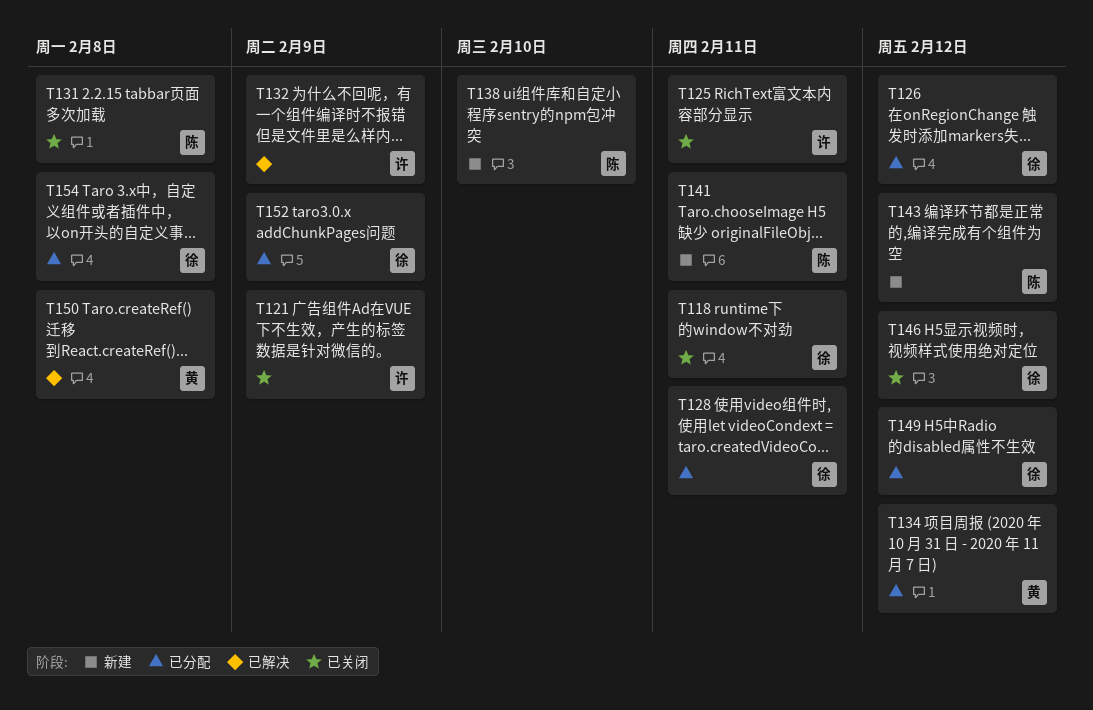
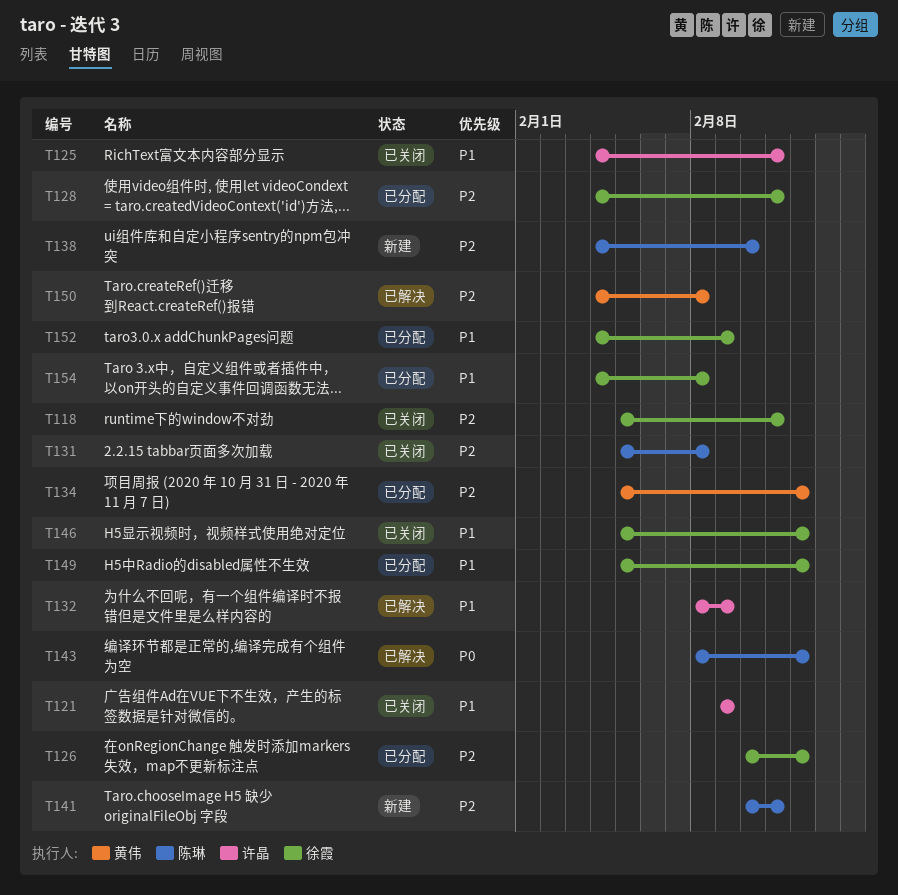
T143, status: 新建 -> 已解决

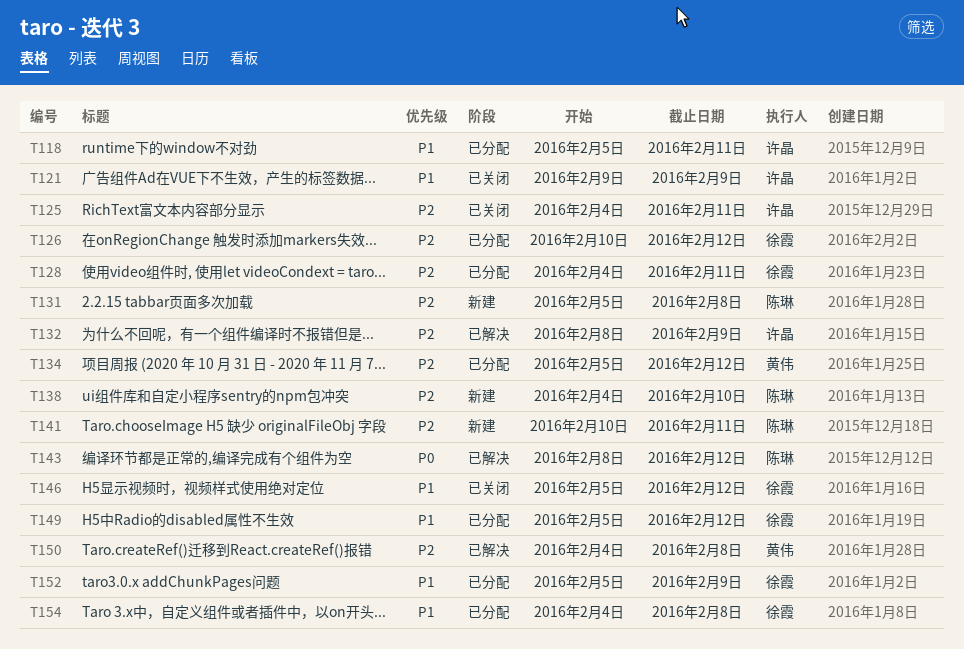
T118, status: 已关闭 -> 已分配
T118, owner: 徐霞 -> 许晶
T118, priority: P2 -> P1
T125, priority: P1 -> P2
T131, status: 已关闭 -> 新建
T132, priority: P1 -> P2
T152, start: Feb 4 -> Feb 5

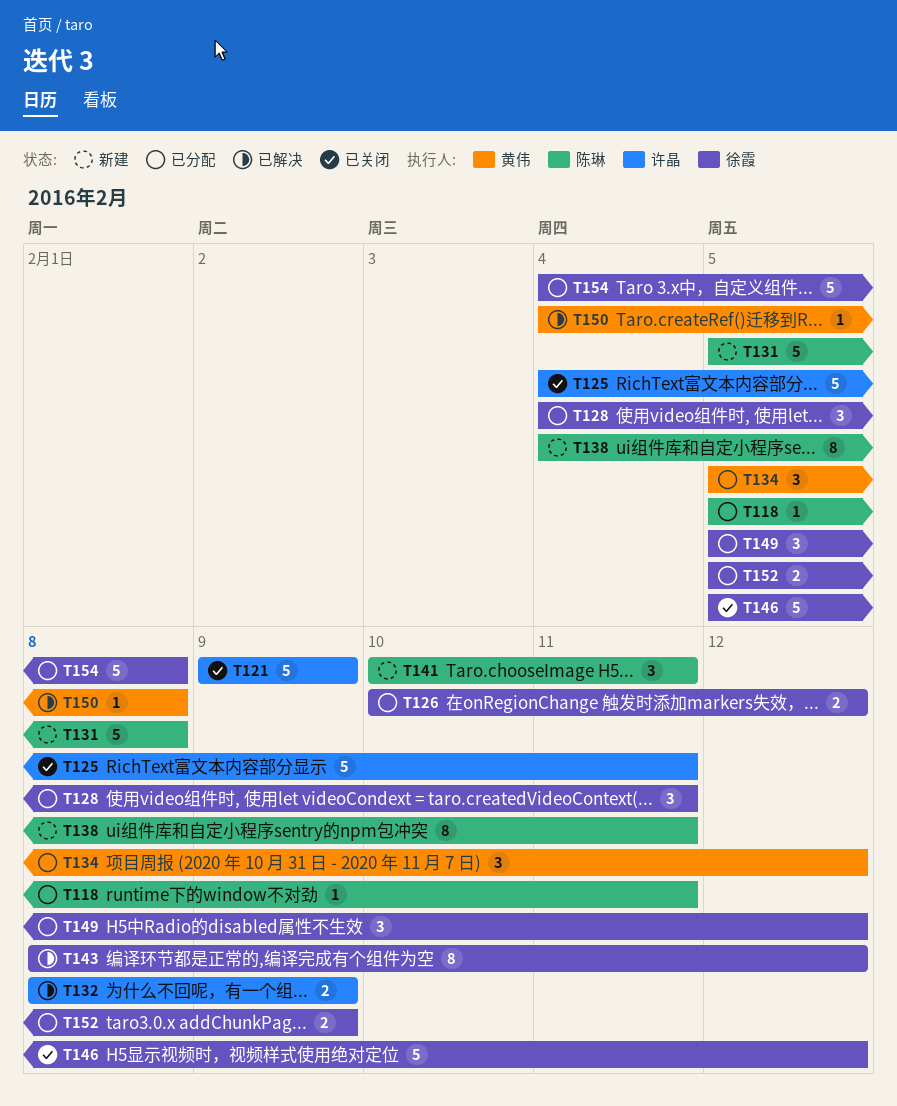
T118, owner: 许晶 -> 陈琳
T138, due: Feb 10 -> Feb 11
T143, owner: 陈琳 -> 徐霞

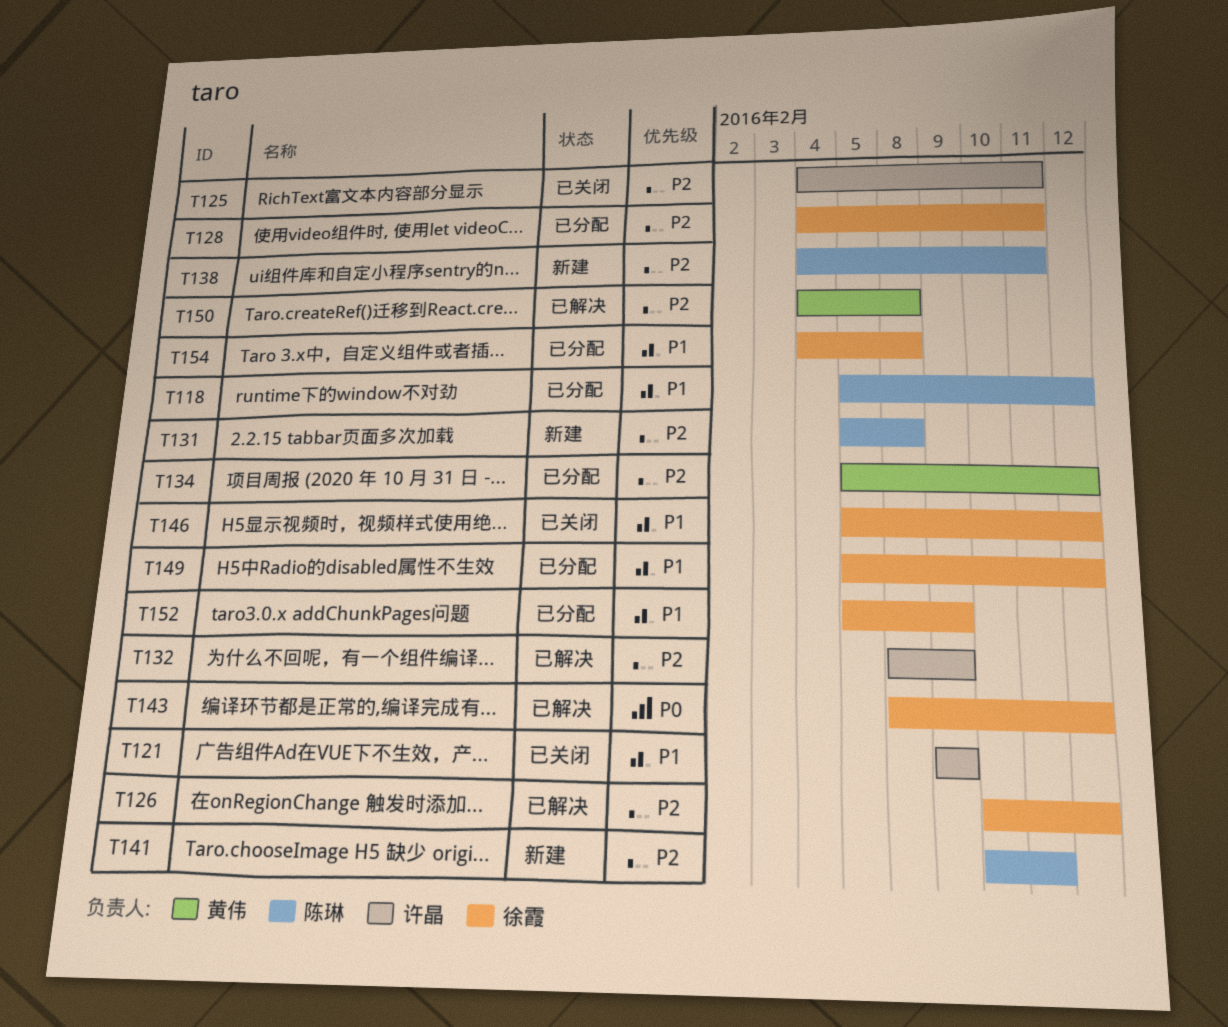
T118, due: Feb 11 -> Feb 12
T126, status: 已分配 -> 已解决

